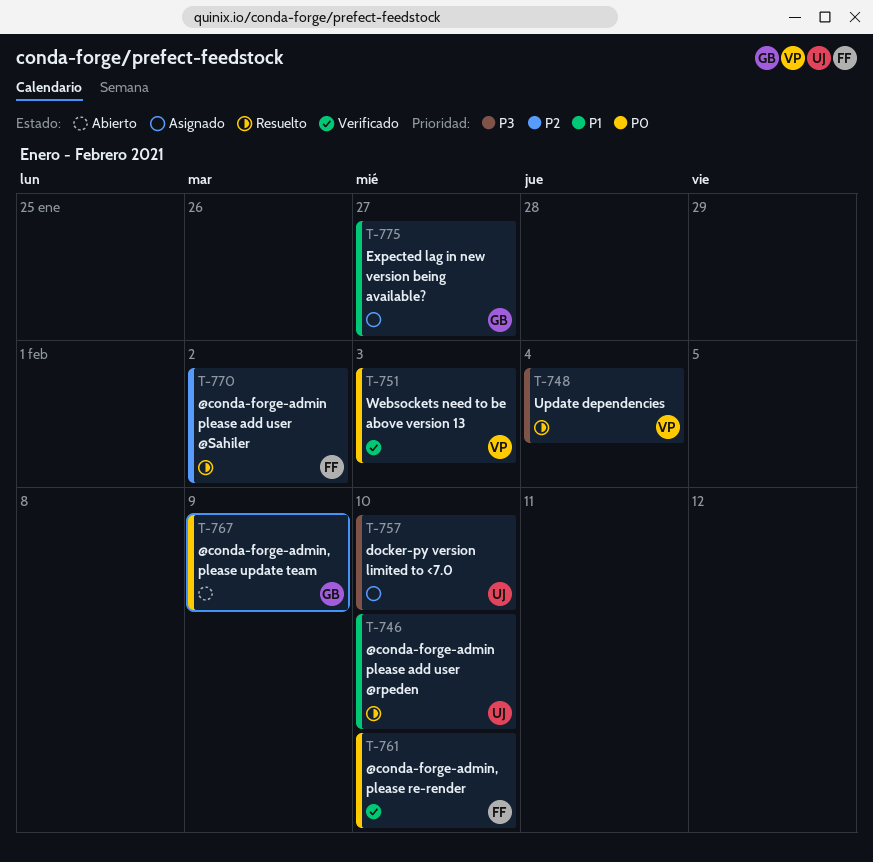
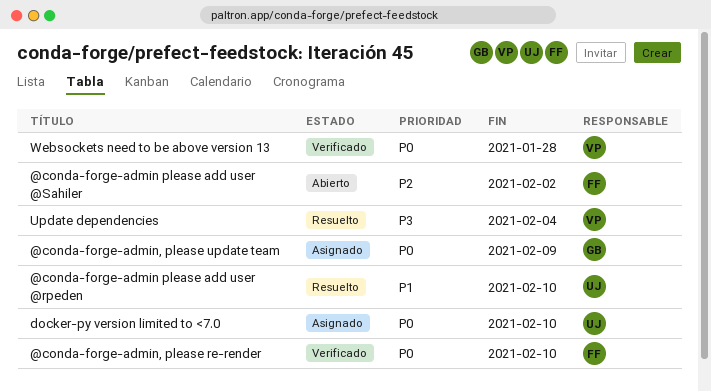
@conda-forge-admin please add user @Sahiler, status: Resuelto -> Abierto
@conda-forge-admin, please update team, status: Abierto -> Asignado
docker-py version limited to <7.0, priority: P3 -> P0
Expected lag in new version being available?: present -> none
Websockets need to be above version 13, due: Feb 3 -> Jan 28

